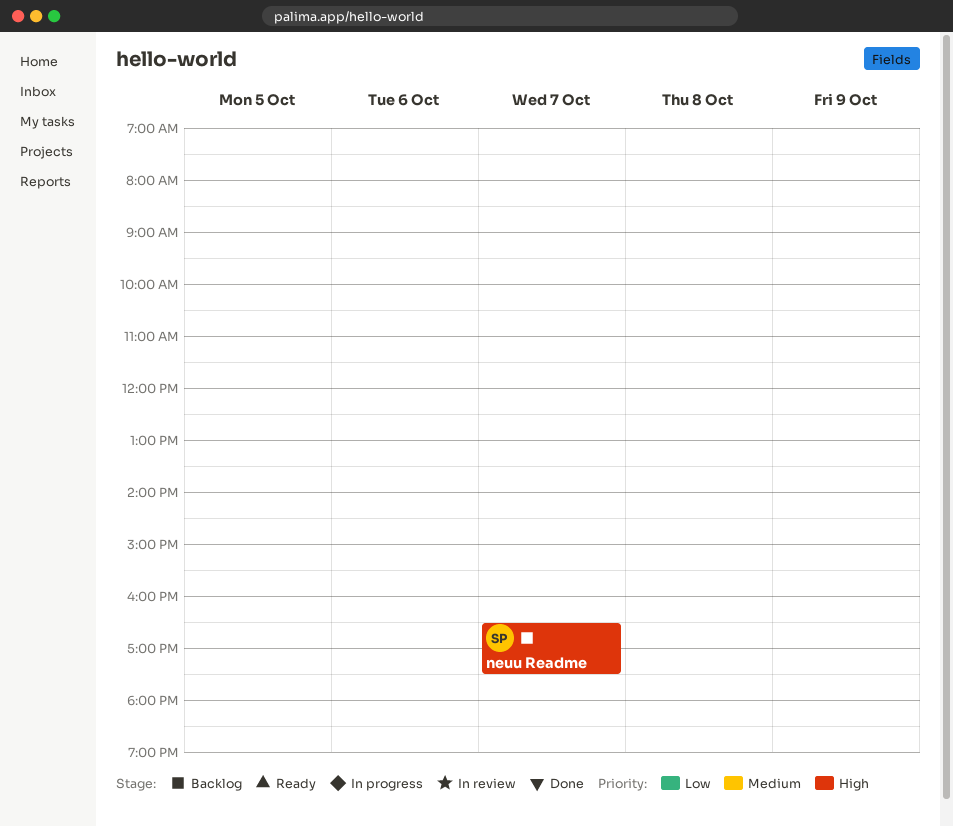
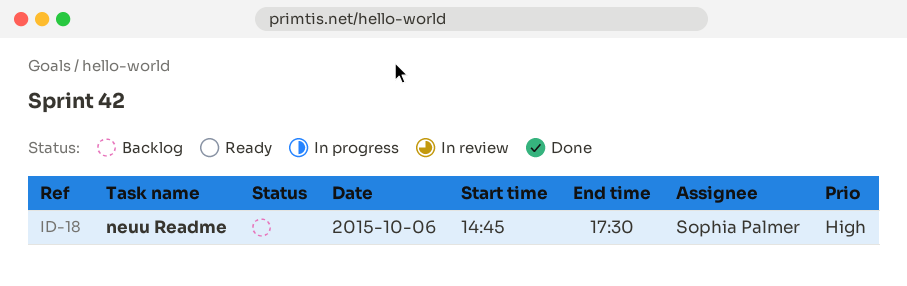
neuu Readme, day: Oct 7 -> Oct 6
neuu Readme, begins: 16:30 -> 14:45

